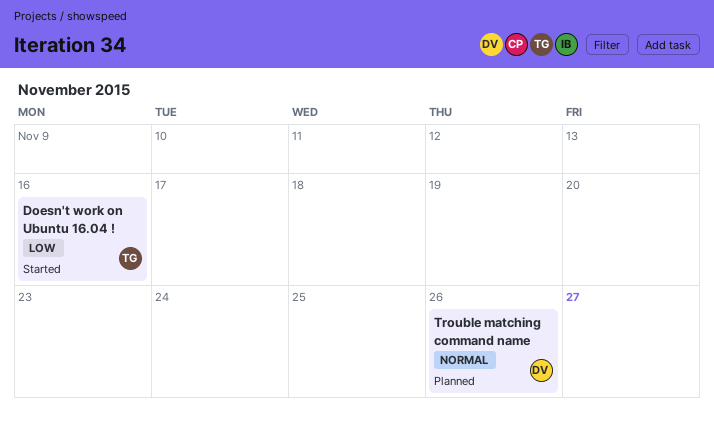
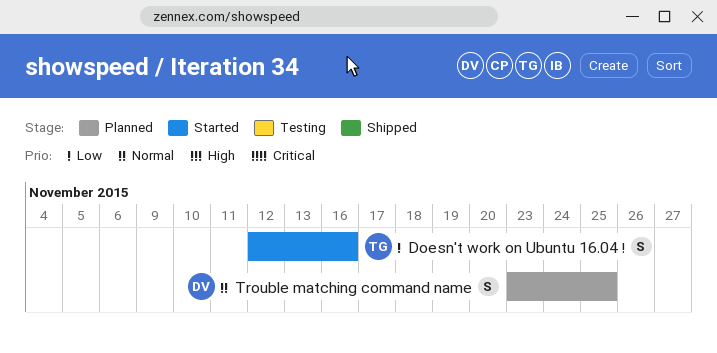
Trouble matching command name, due: Nov 26 -> Nov 25

